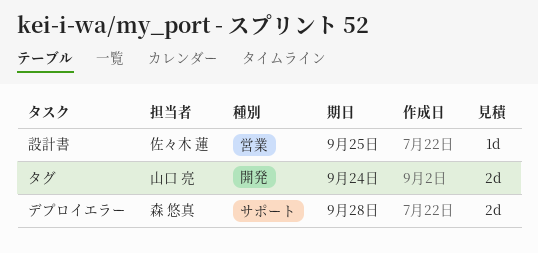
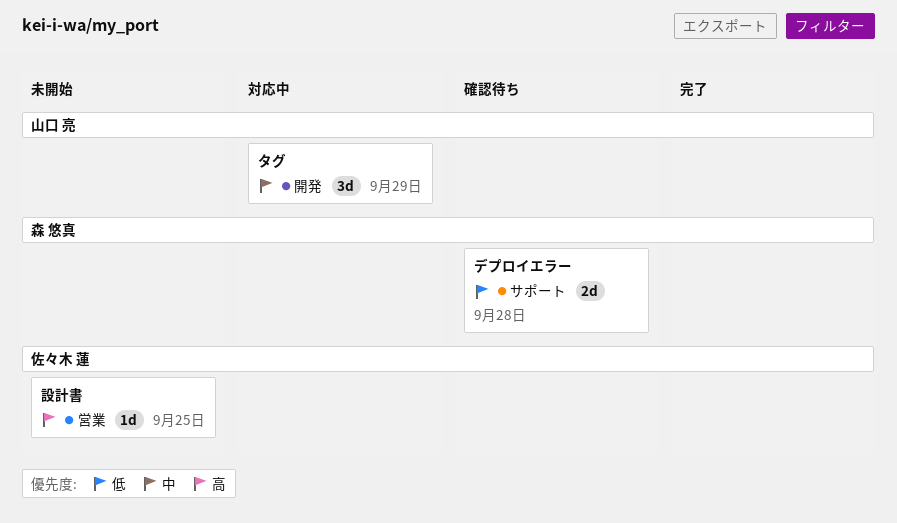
タグ, estimate: 2d -> 3d
タグ, due: Sep 24 -> Sep 29

